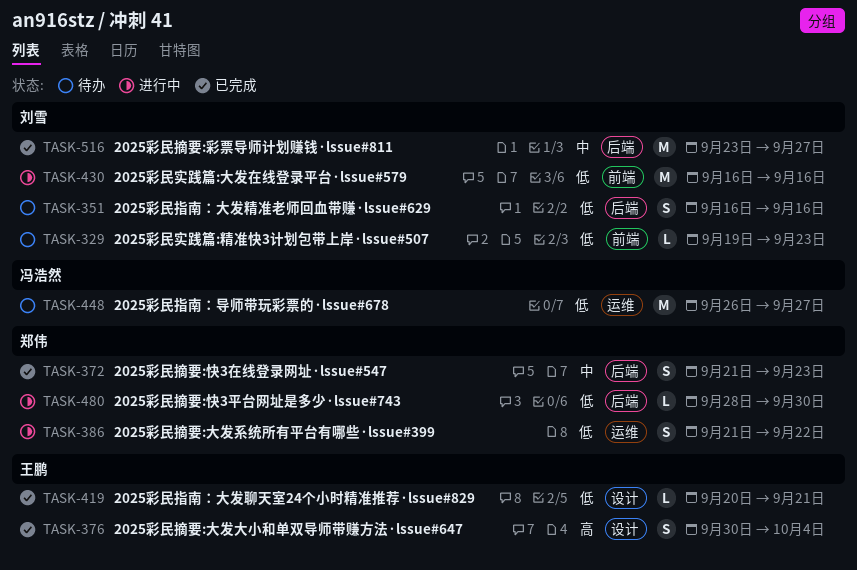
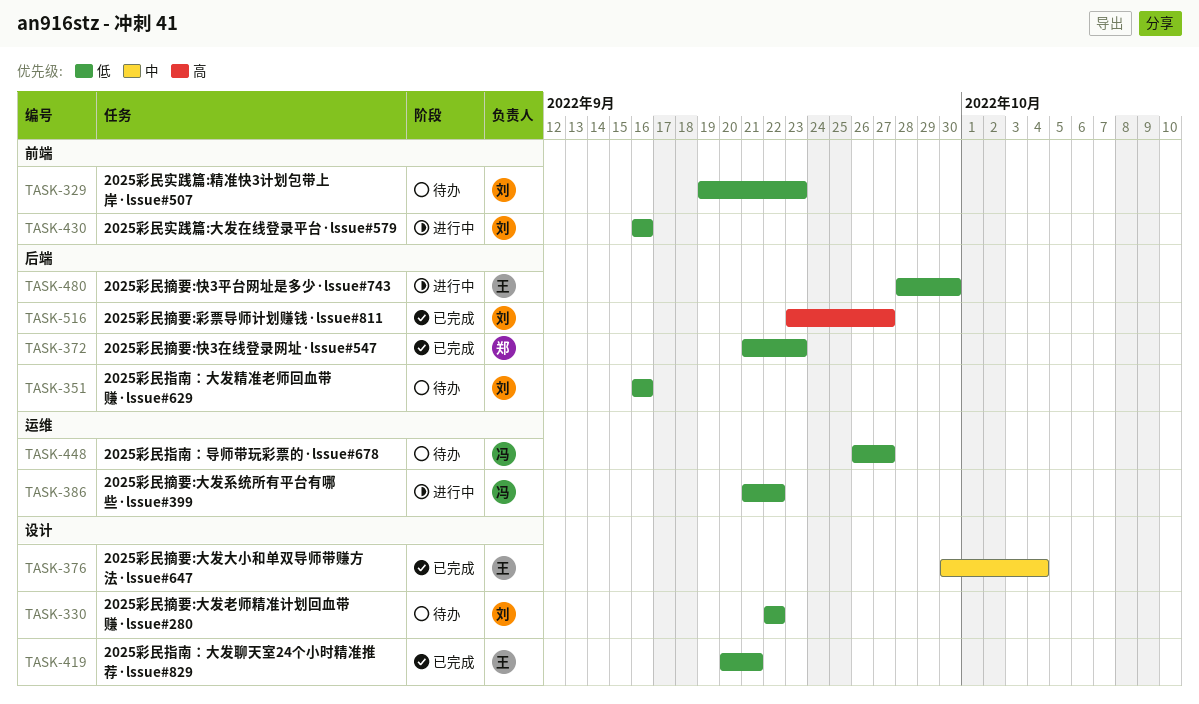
TASK-330: none -> present
TASK-372, priority: 中 -> 低
TASK-376, priority: 高 -> 中
TASK-386, owner: 郑伟 -> 冯浩然
TASK-480, owner: 郑伟 -> 王鹏
TASK-516, priority: 中 -> 高

